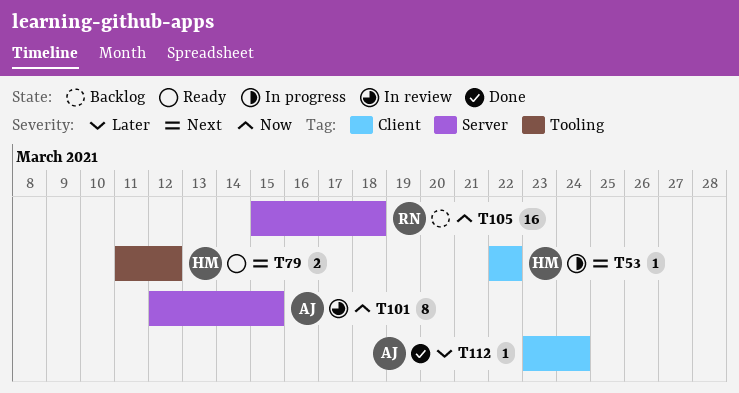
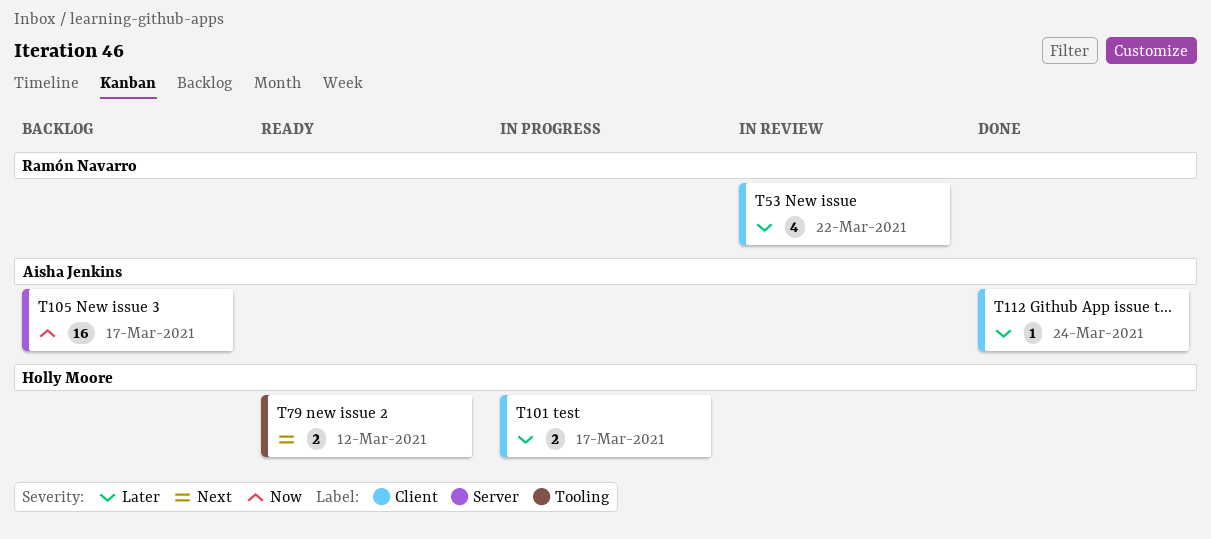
T53, status: In progress -> In review
T53, owner: Holly Moore -> Ramón Navarro
T53, priority: Next -> Later
T53, estimate: 1 -> 4
T101, status: In review -> In progress
T101, owner: Aisha Jenkins -> Holly Moore
T101, priority: Now -> Later
T101, label: Server -> Client
T101, estimate: 8 -> 2
T101, due: Mar 15 -> Mar 17
T105, owner: Ramón Navarro -> Aisha Jenkins
T105, due: Mar 18 -> Mar 17

